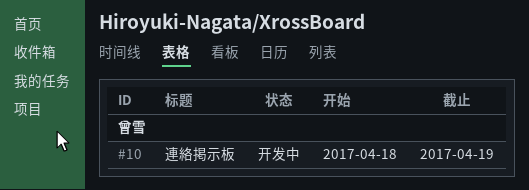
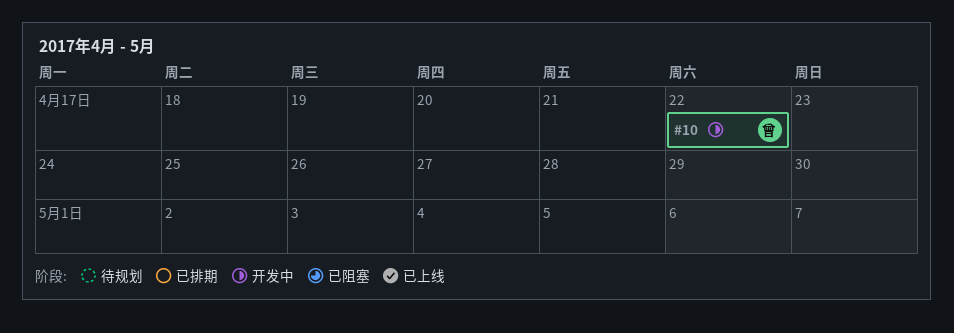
#10, due: Apr 19 -> Apr 22

